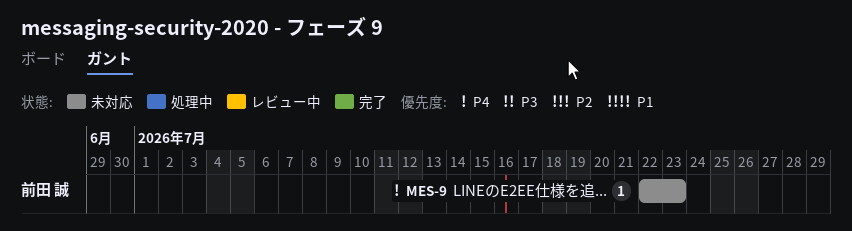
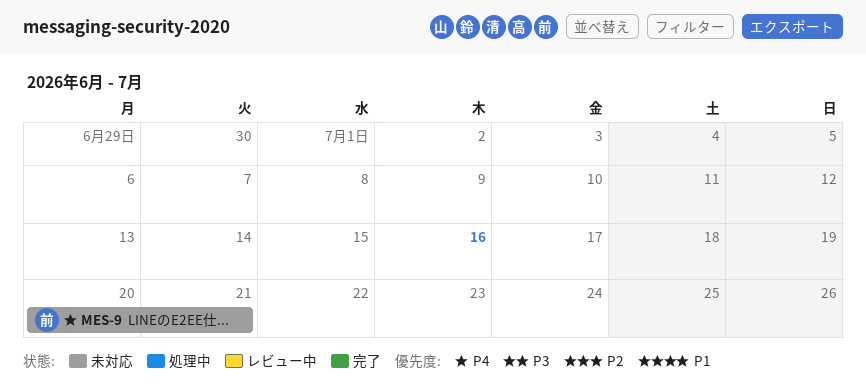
MES-9, start: Jul 22 -> Jul 20
MES-9, due: Jul 23 -> Jul 21

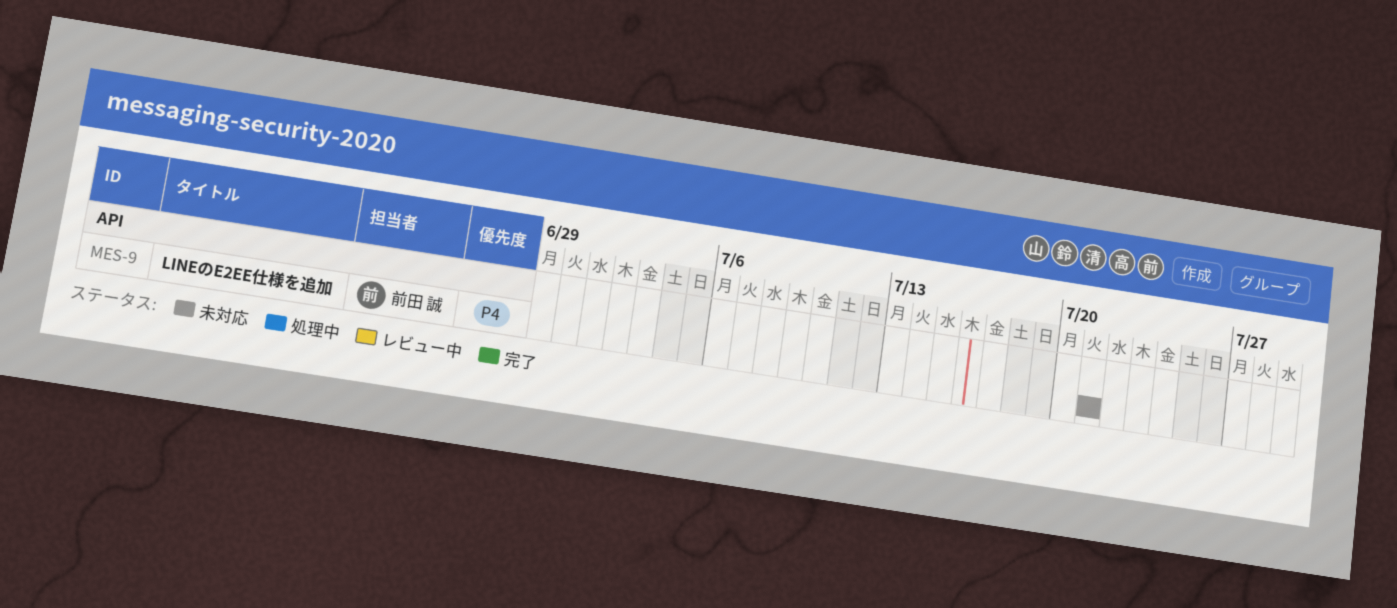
MES-9, start: Jul 20 -> Jul 21

